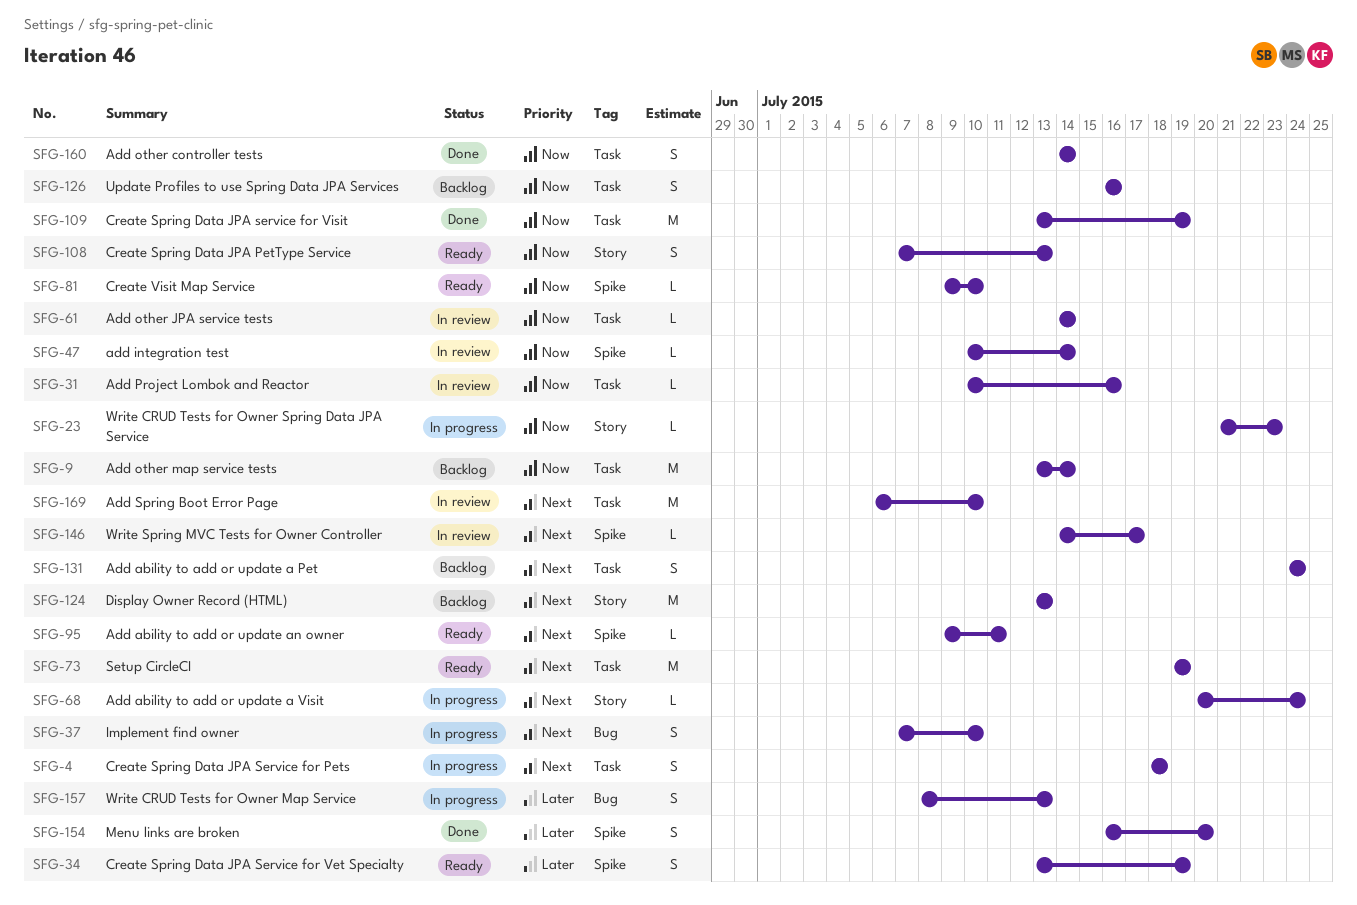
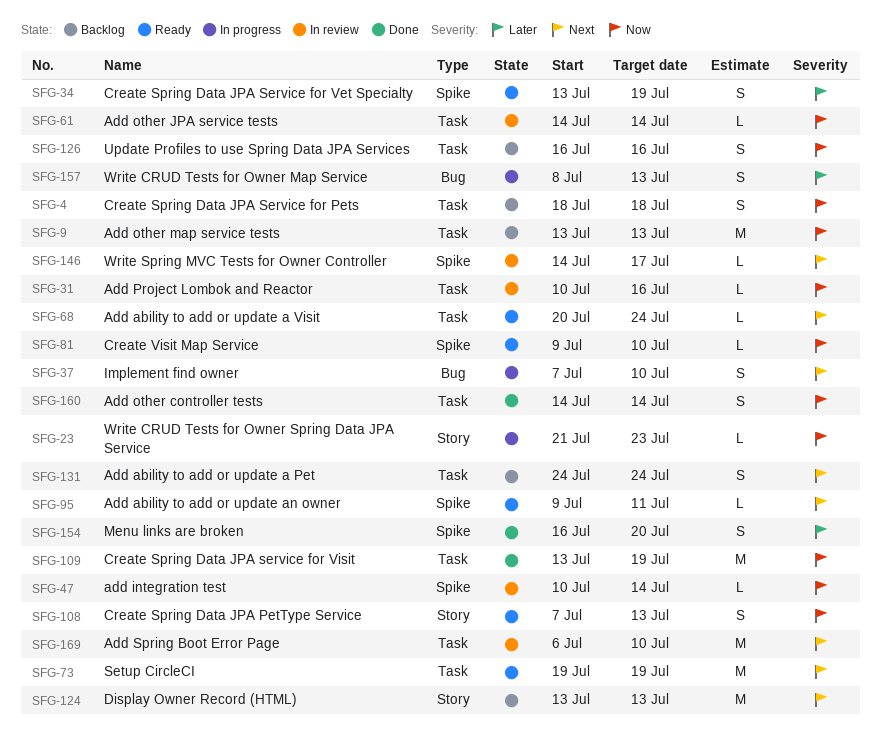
SFG-4, status: In progress -> Backlog
SFG-4, priority: Next -> Now
SFG-9, due: Jul 14 -> Jul 13
SFG-68, status: In progress -> Ready
SFG-68, label: Story -> Task

